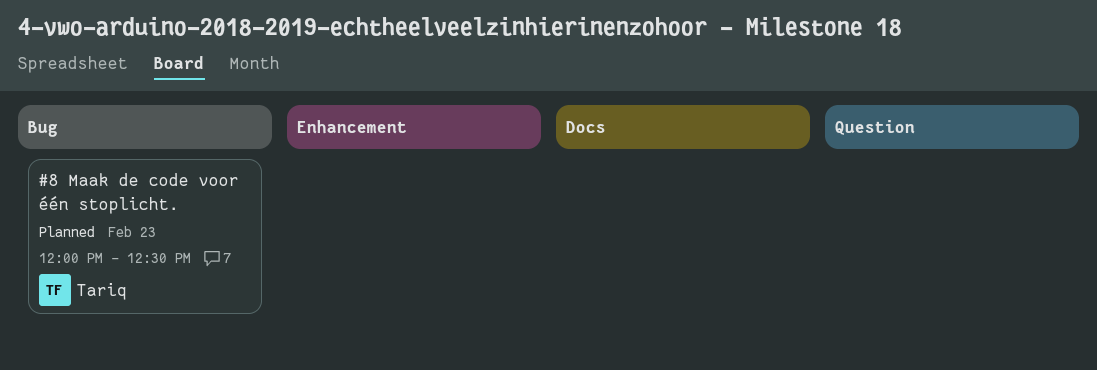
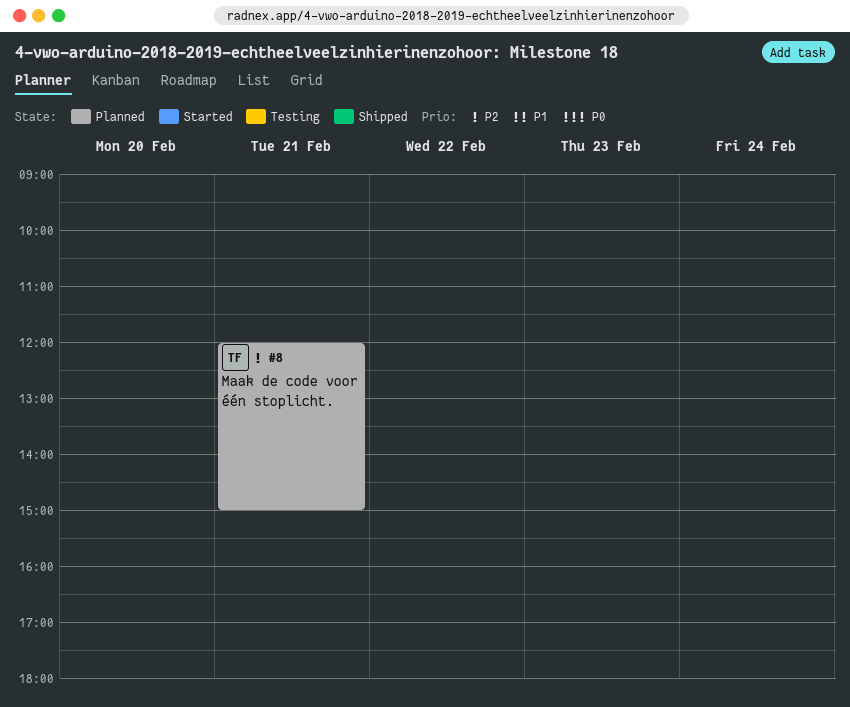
#8, day: Feb 23 -> Feb 21
#8, ends: 12:30 -> 15:00

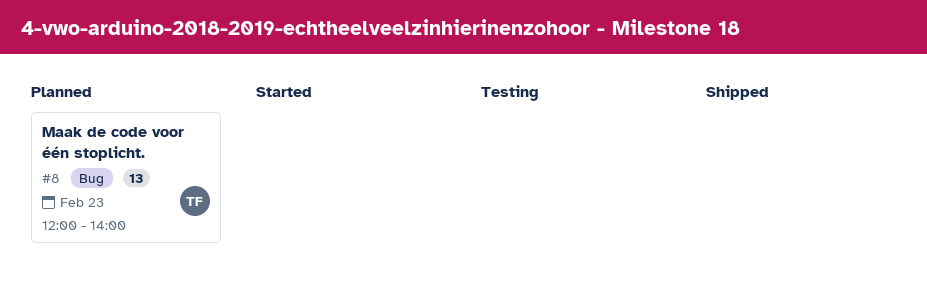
#8, day: Feb 21 -> Feb 23
#8, ends: 15:00 -> 14:00

